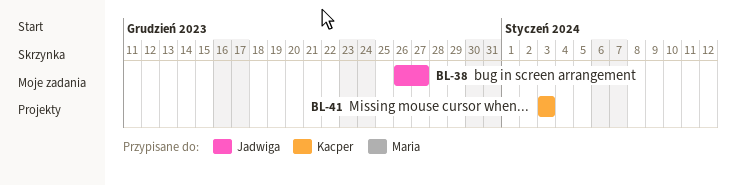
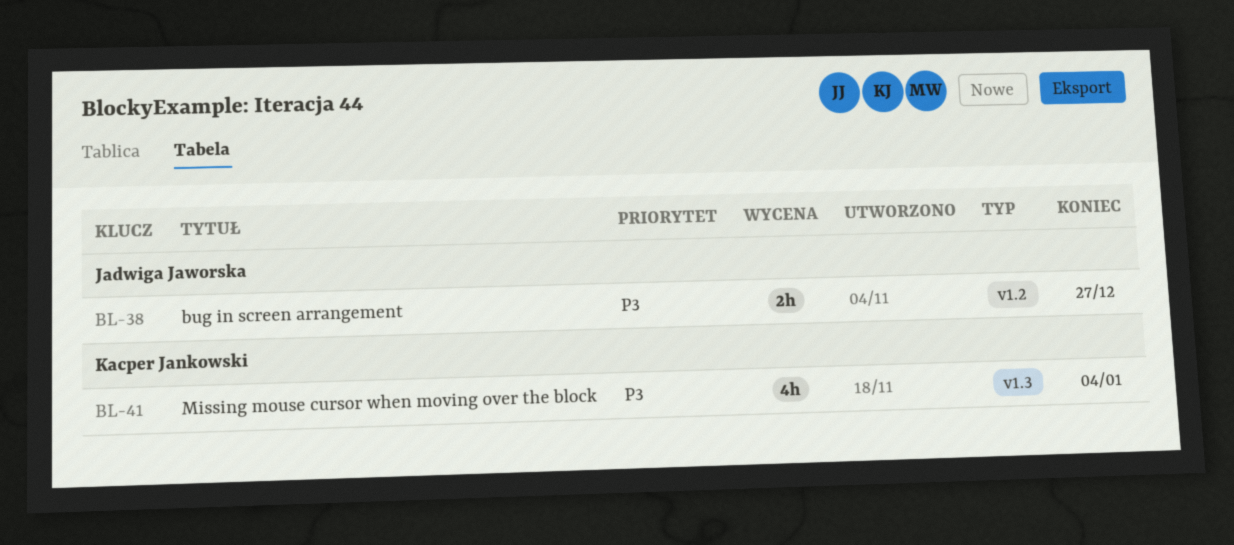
BL-41, due: Jan 3 -> Jan 4

